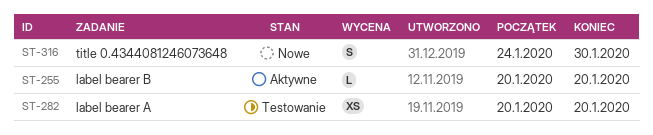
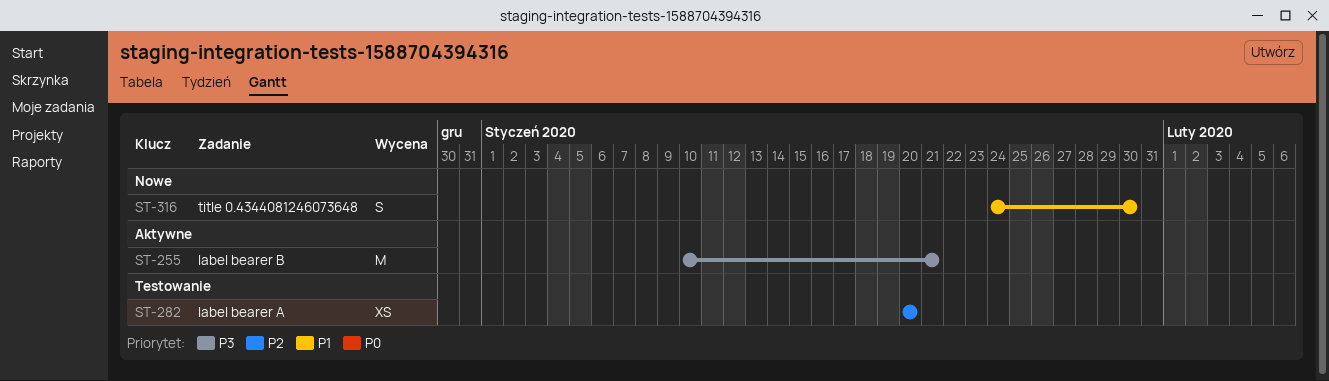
ST-255, estimate: L -> M
ST-255, start: Jan 20 -> Jan 10
ST-255, due: Jan 20 -> Jan 21

